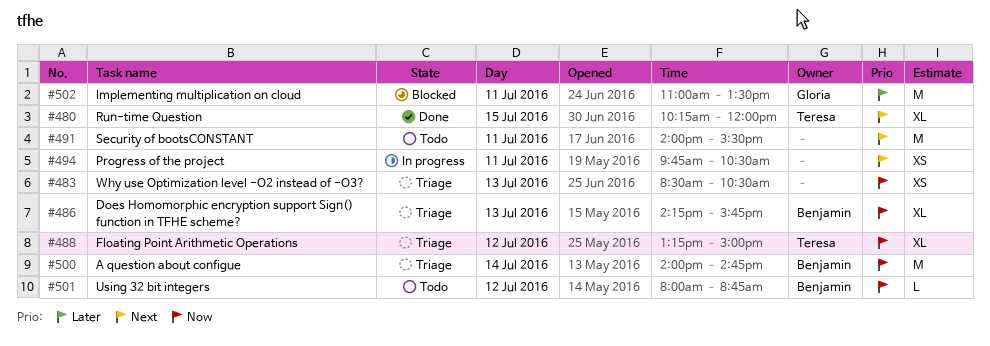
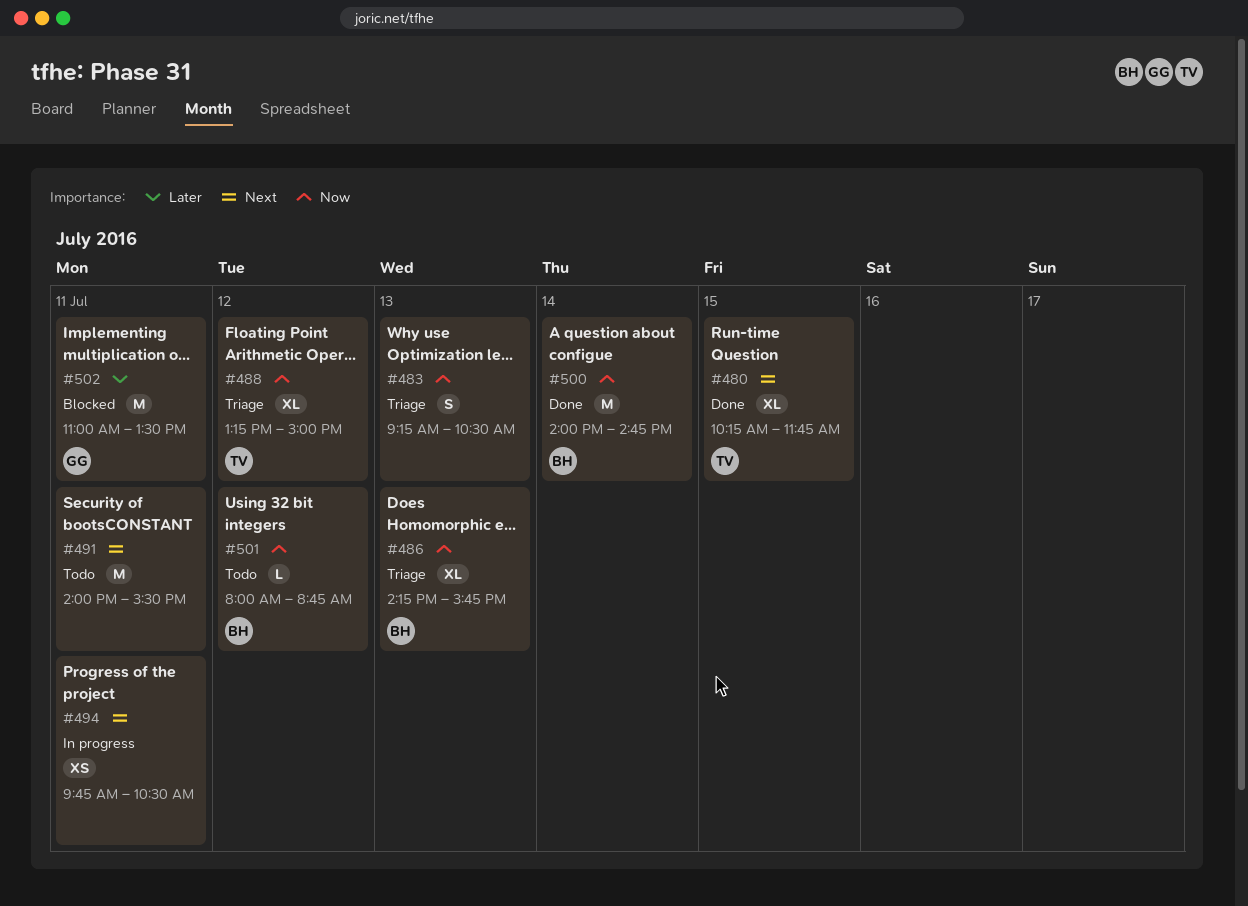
#480, ends: 12:00 -> 11:45
#483, estimate: XS -> S
#483, begins: 08:30 -> 09:15
#500, status: Triage -> Done

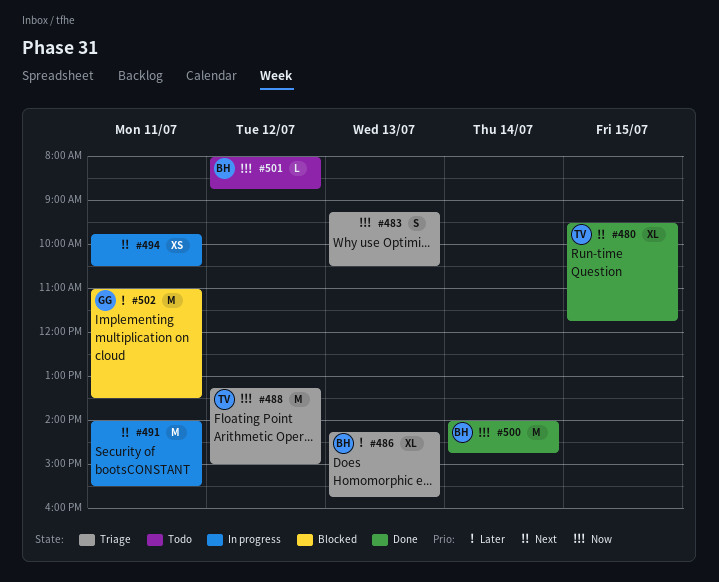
#480, begins: 10:15 -> 09:30
#486, priority: Now -> Later
#488, estimate: XL -> M
#491, status: Todo -> In progress

